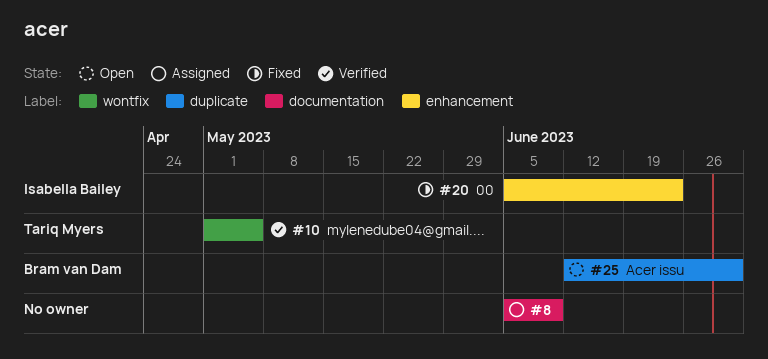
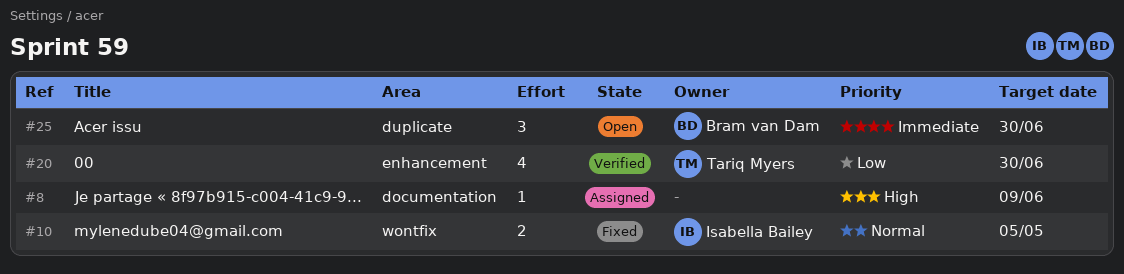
#10, status: Verified -> Fixed
#10, owner: Tariq Myers -> Isabella Bailey
#20, status: Fixed -> Verified
#20, owner: Isabella Bailey -> Tariq Myers
#20, due: Jun 23 -> Jun 30

